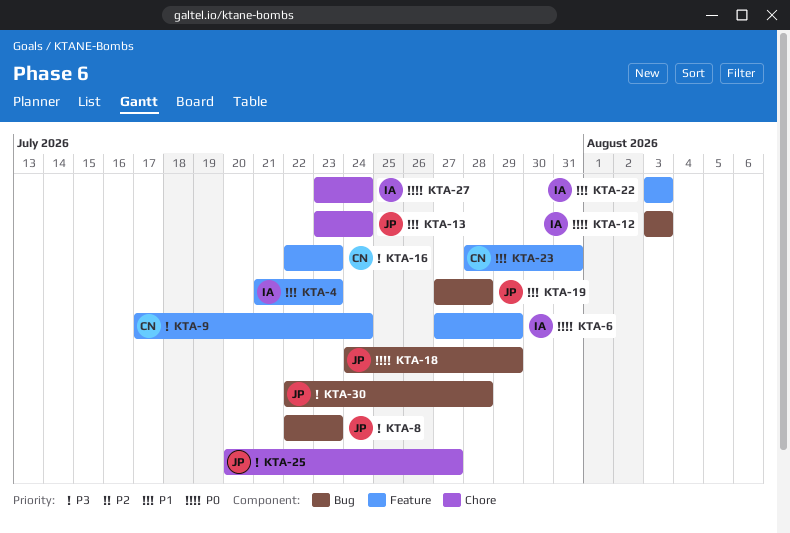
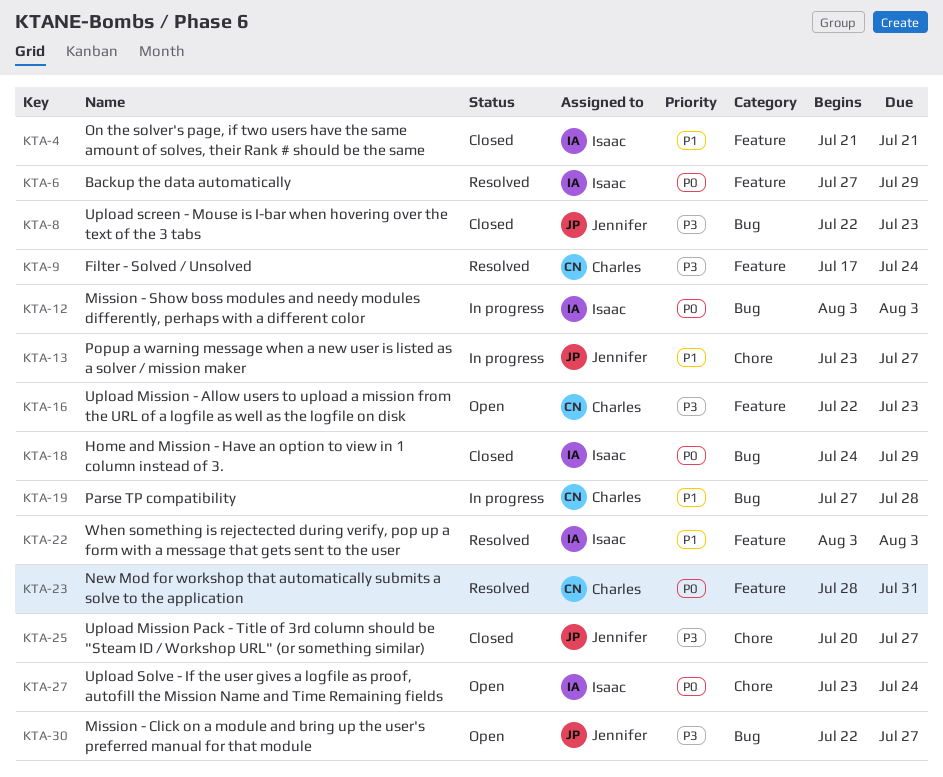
KTA-4, due: Jul 23 -> Jul 21
KTA-13, due: Jul 24 -> Jul 27
KTA-18, owner: Jennifer -> Isaac
KTA-19, owner: Jennifer -> Charles
KTA-23, priority: P1 -> P0
KTA-30, due: Jul 28 -> Jul 27

